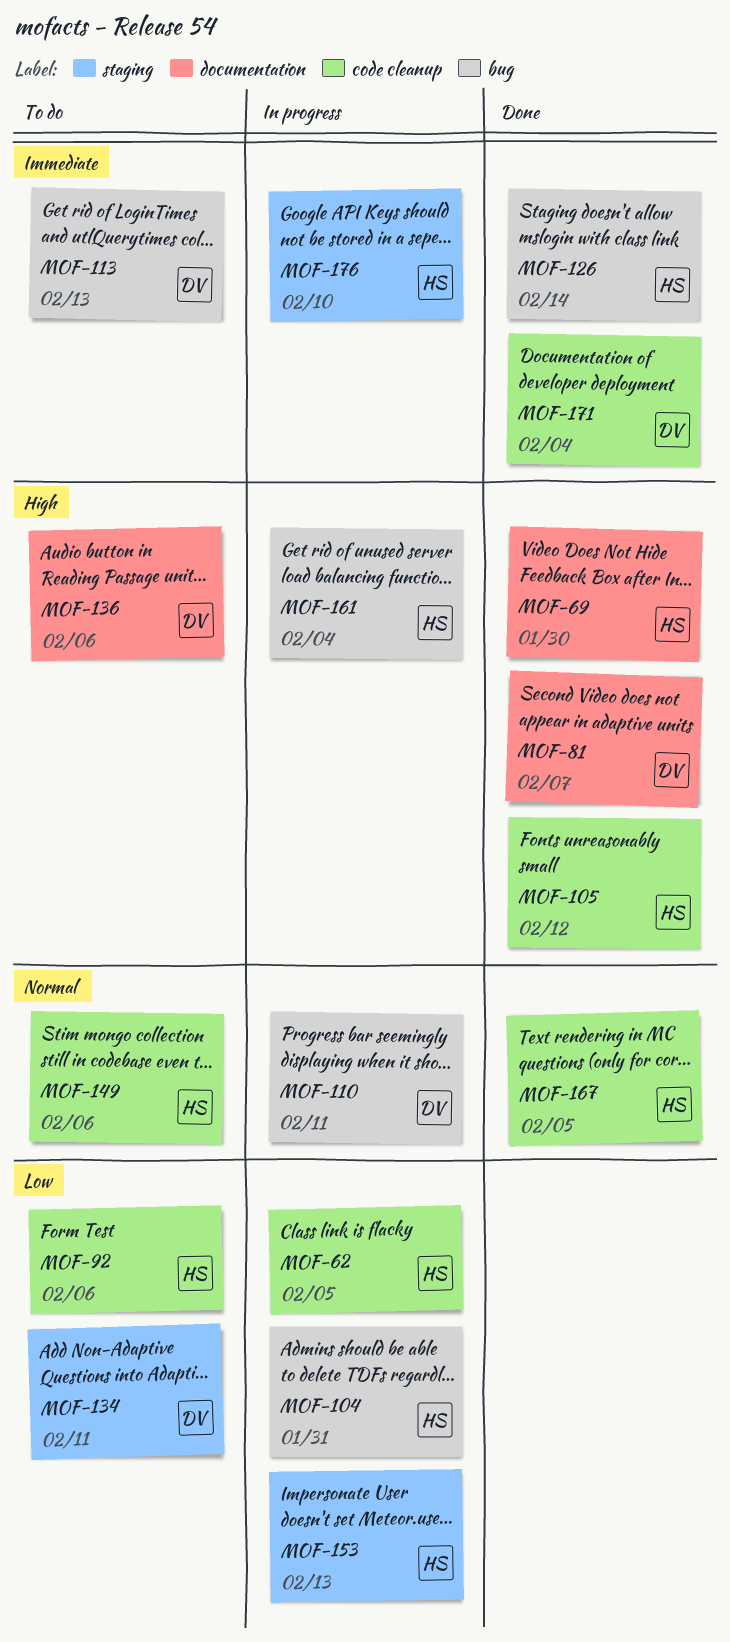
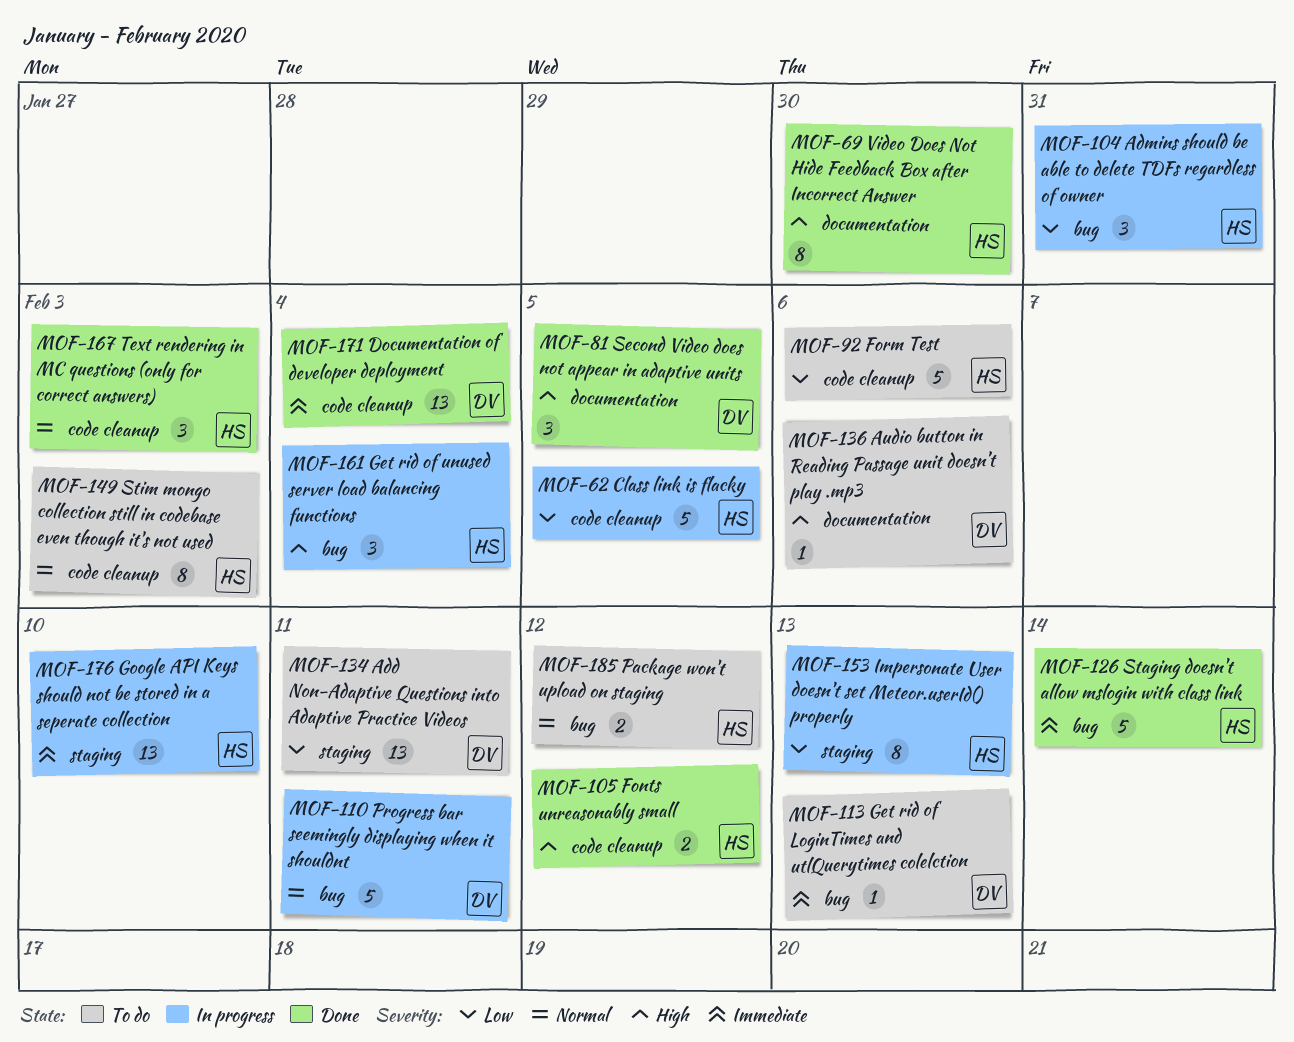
MOF-81, due: Feb 7 -> Feb 5
MOF-149, due: Feb 6 -> Feb 3
MOF-167, due: Feb 5 -> Feb 3
MOF-185: none -> present

